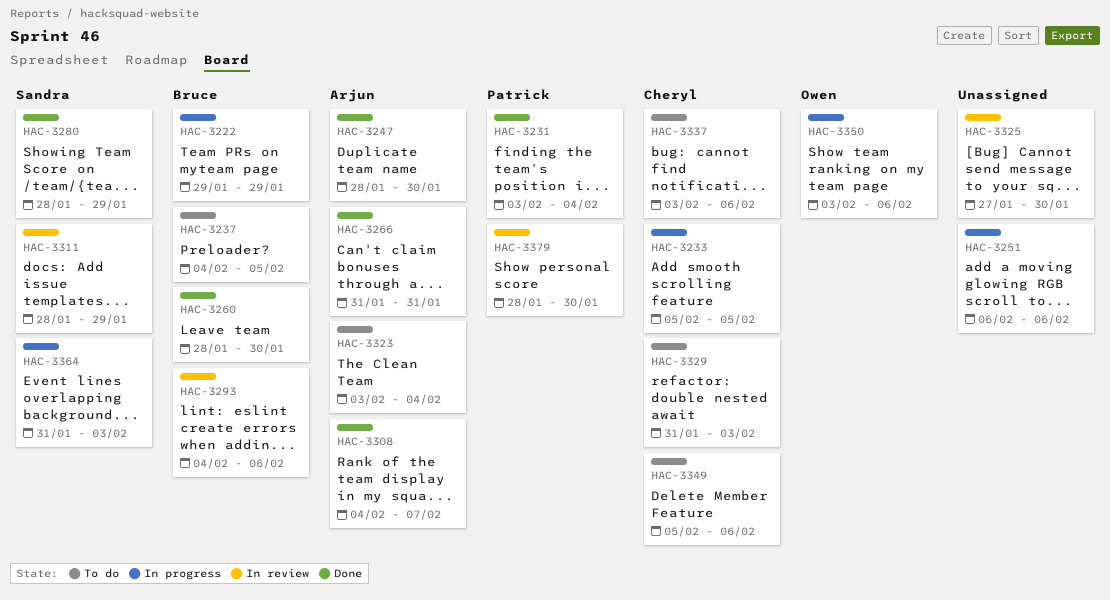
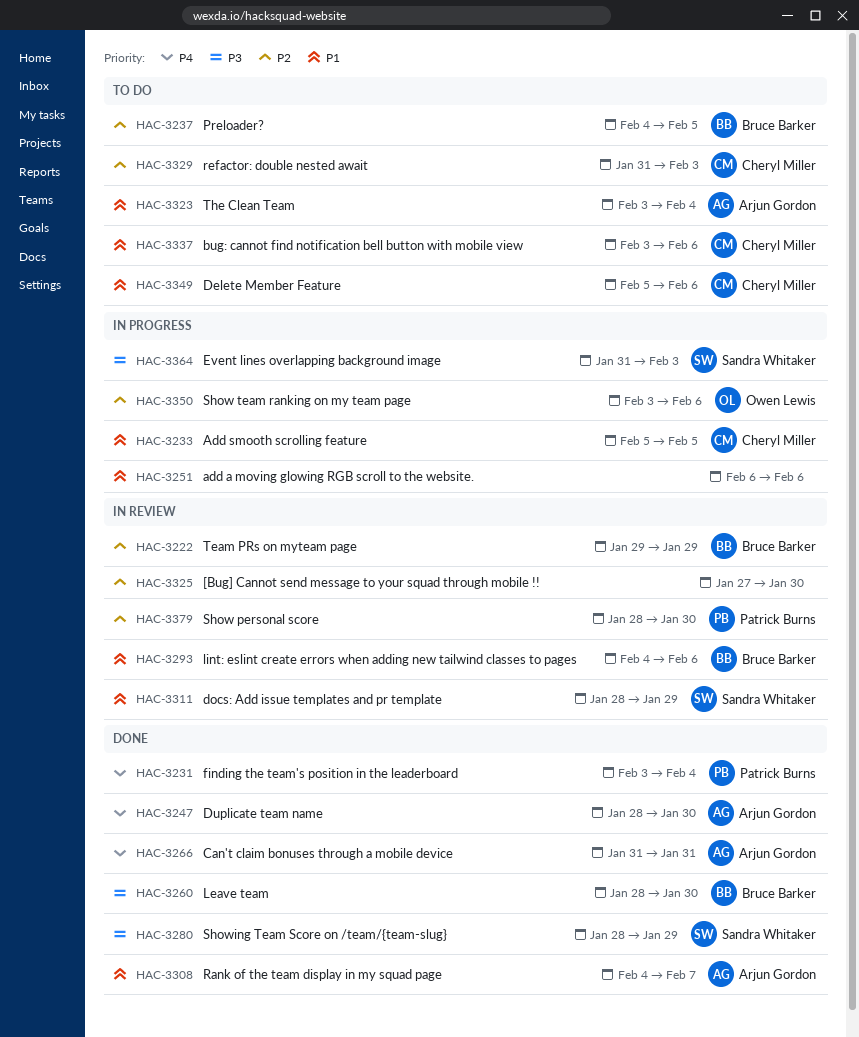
HAC-3222, status: In progress -> In review

